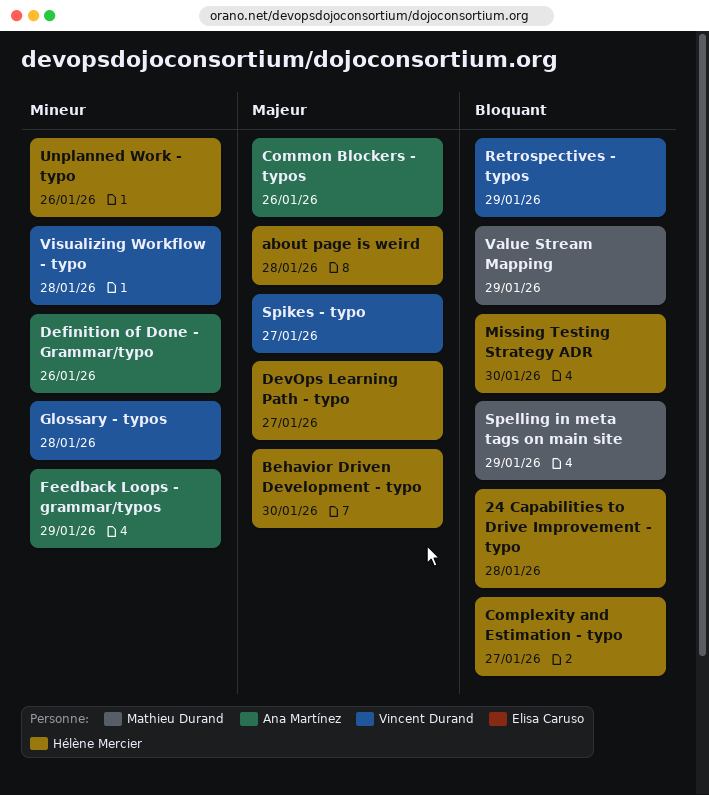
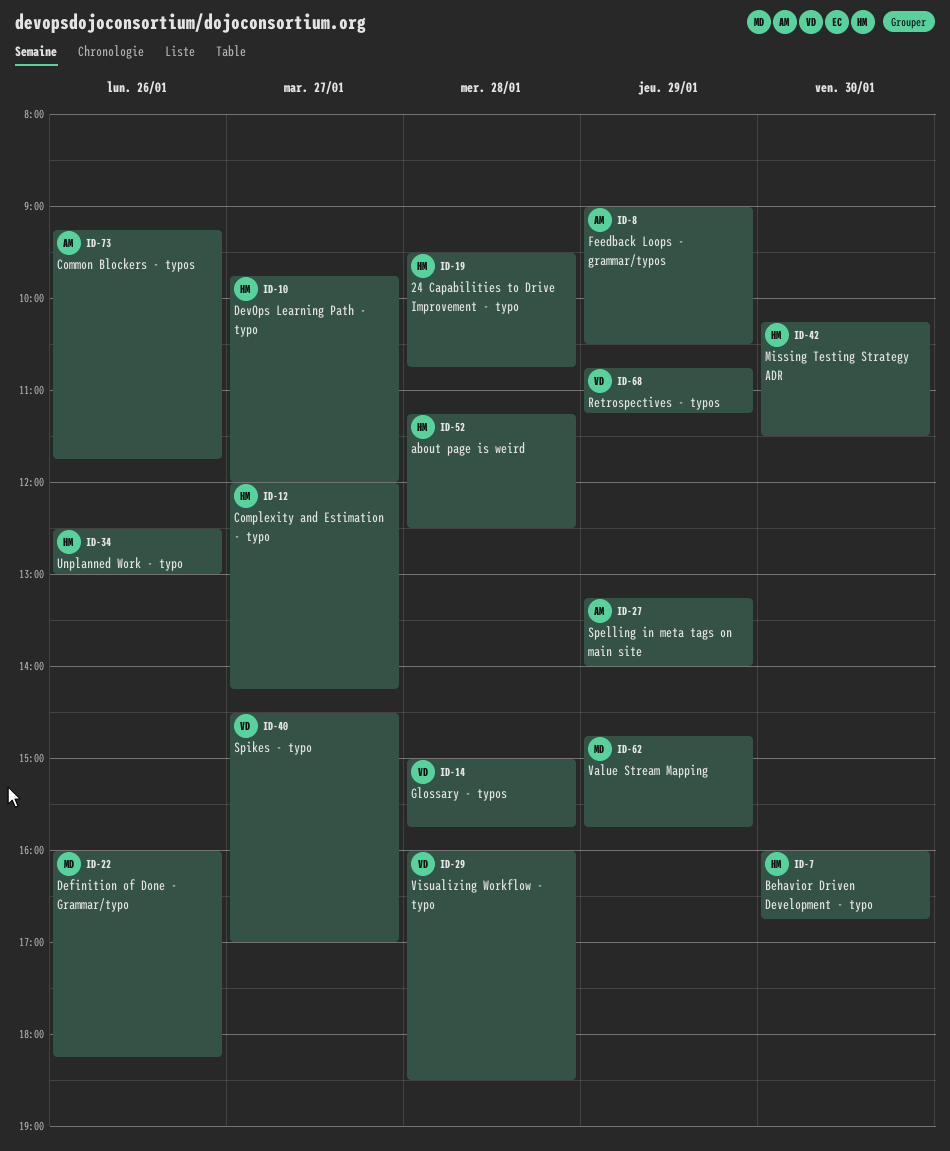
Definition of Done - Grammar/typo, owner: Ana Martínez -> Mathieu Durand
Spelling in meta tags on main site, owner: Mathieu Durand -> Ana Martínez

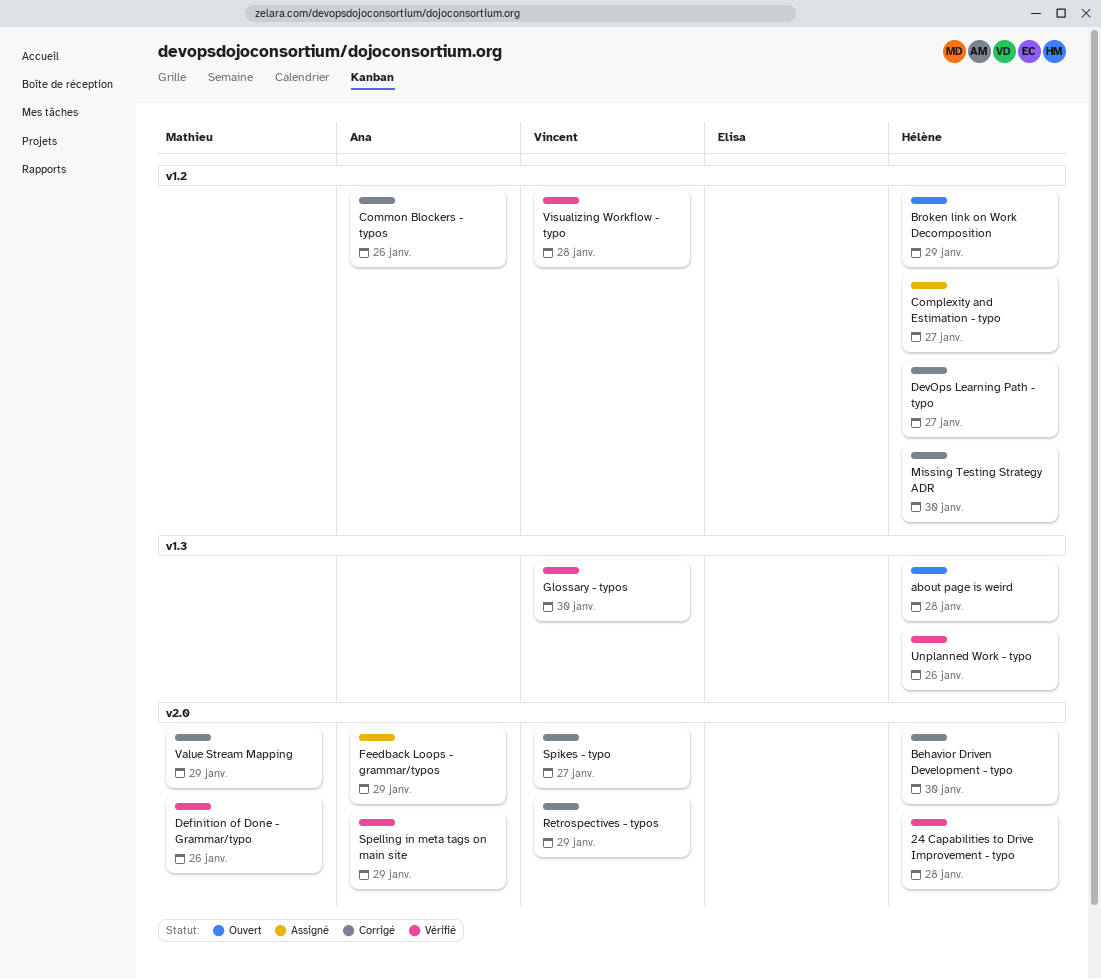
Broken link on Work Decomposition: none -> present
Glossary - typos, day: Jan 28 -> Jan 30

